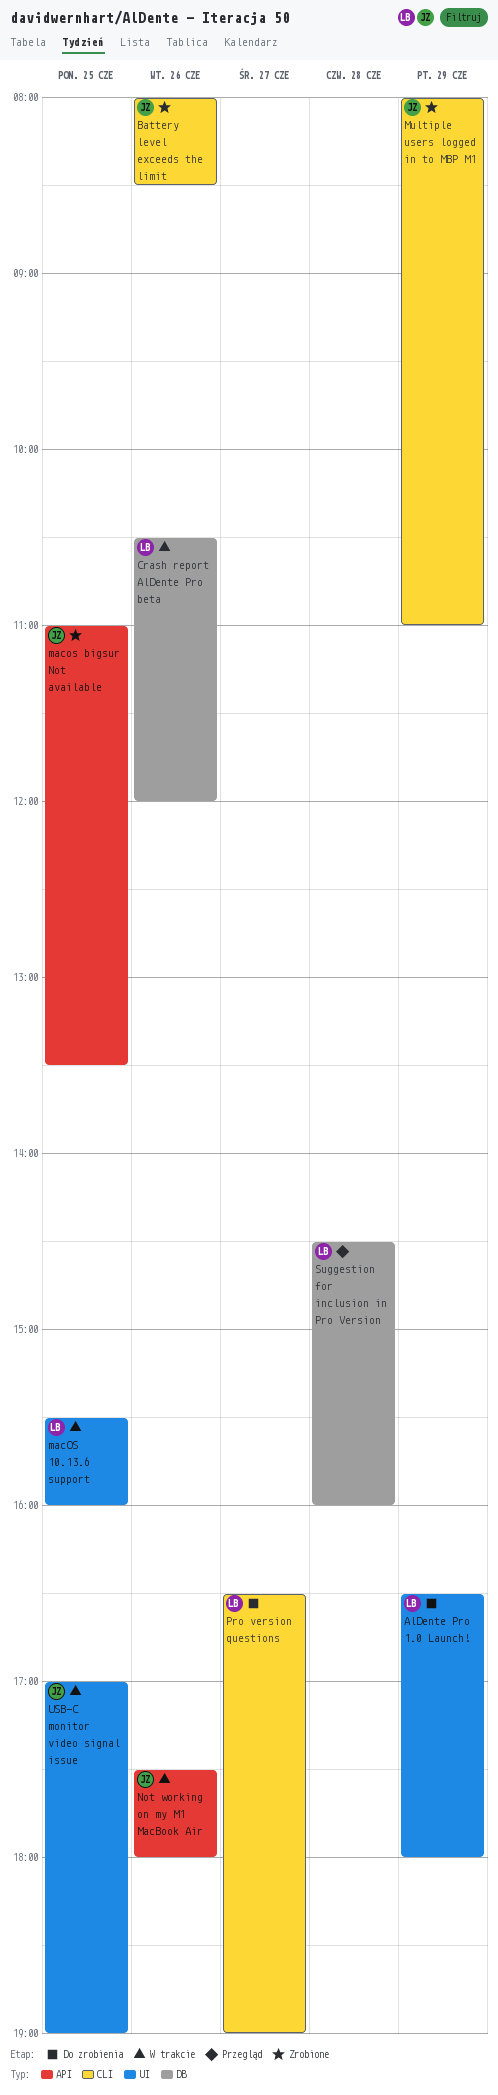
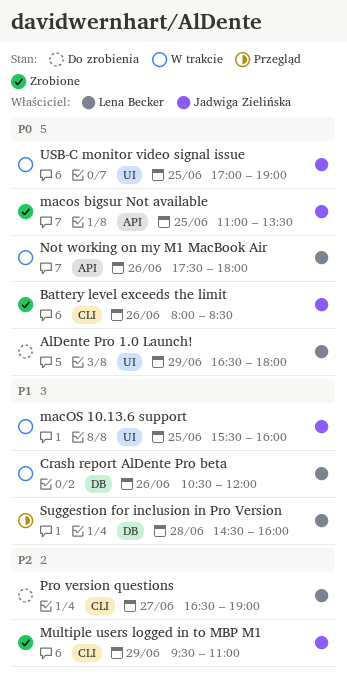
macOS 10.13.6 support, owner: Lena Becker -> Jadwiga Zielińska
Multiple users logged in to MBP M1, begins: 08:00 -> 09:30
Not working on my M1 MacBook Air, owner: Jadwiga Zielińska -> Lena Becker

